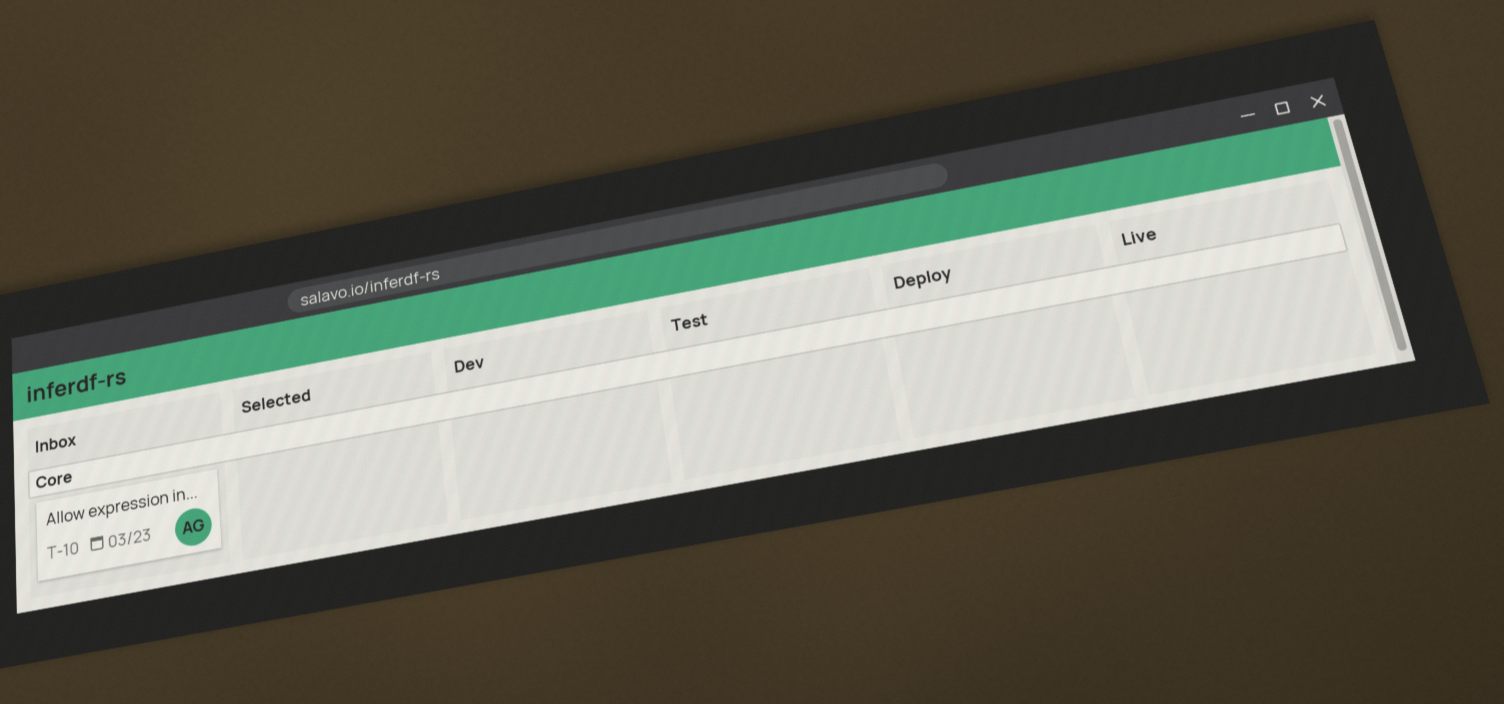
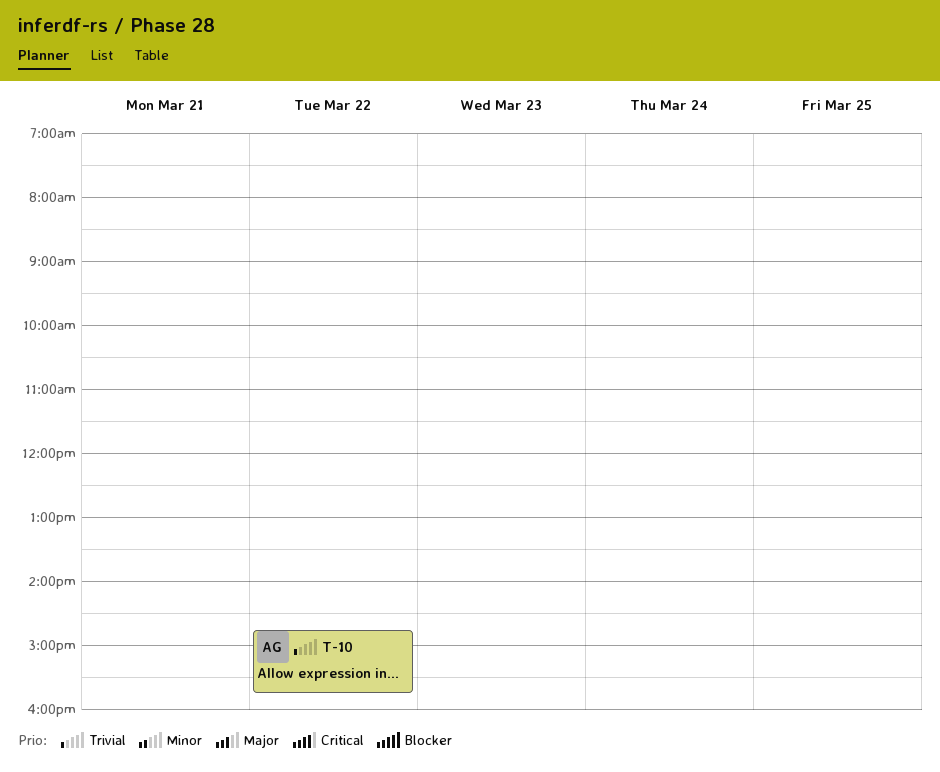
T-10, day: Mar 23 -> Mar 22

